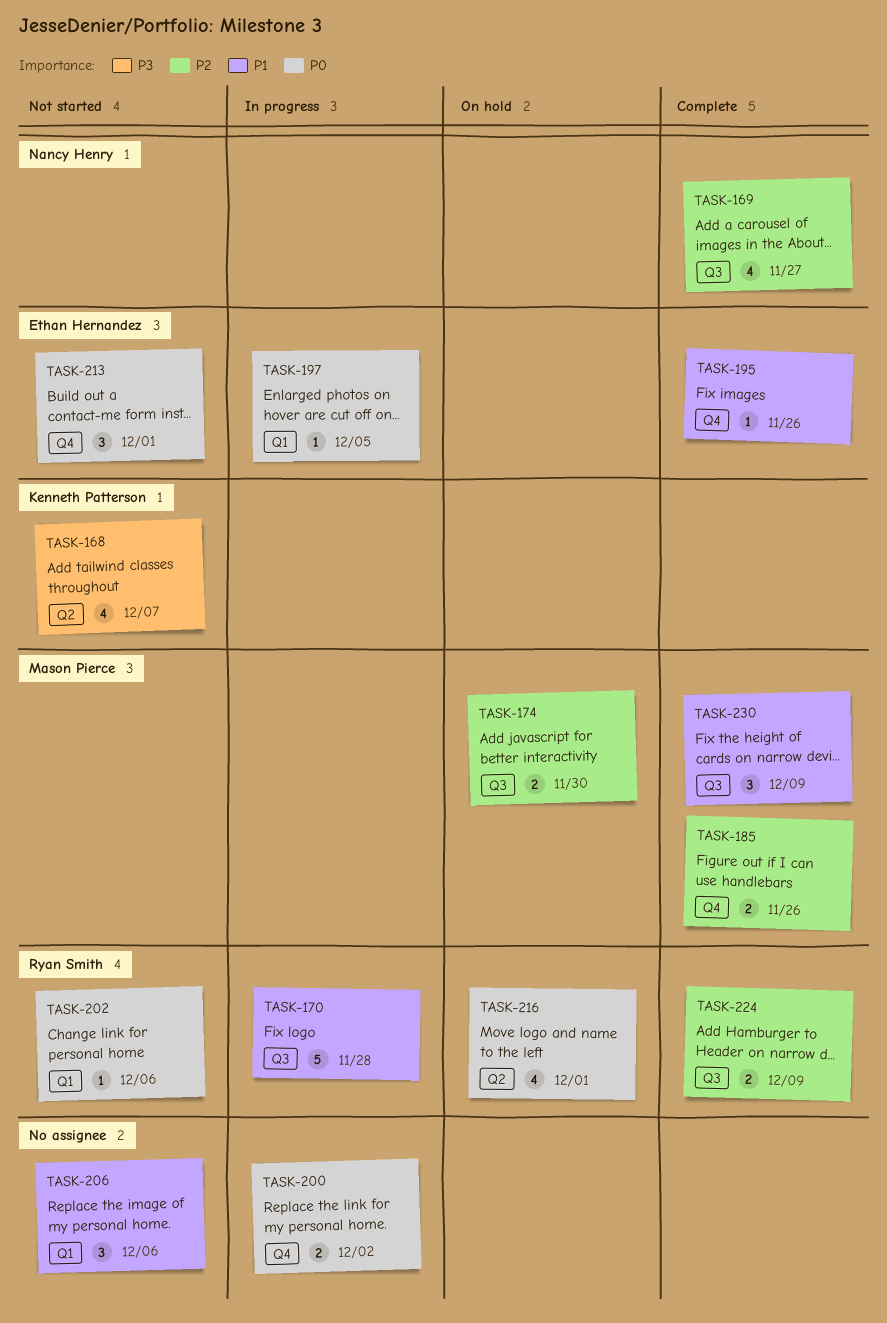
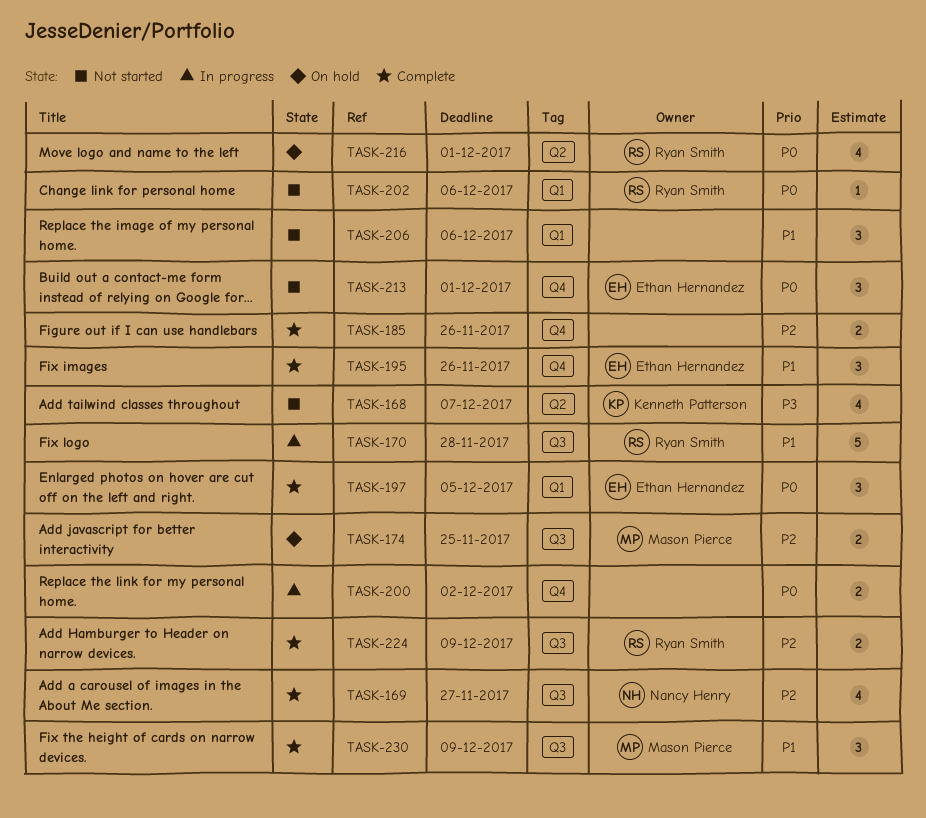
TASK-174, due: Nov 30 -> Nov 25
TASK-185, owner: Mason Pierce -> none
TASK-195, estimate: 1 -> 3
TASK-197, status: In progress -> Complete
TASK-197, estimate: 1 -> 3

